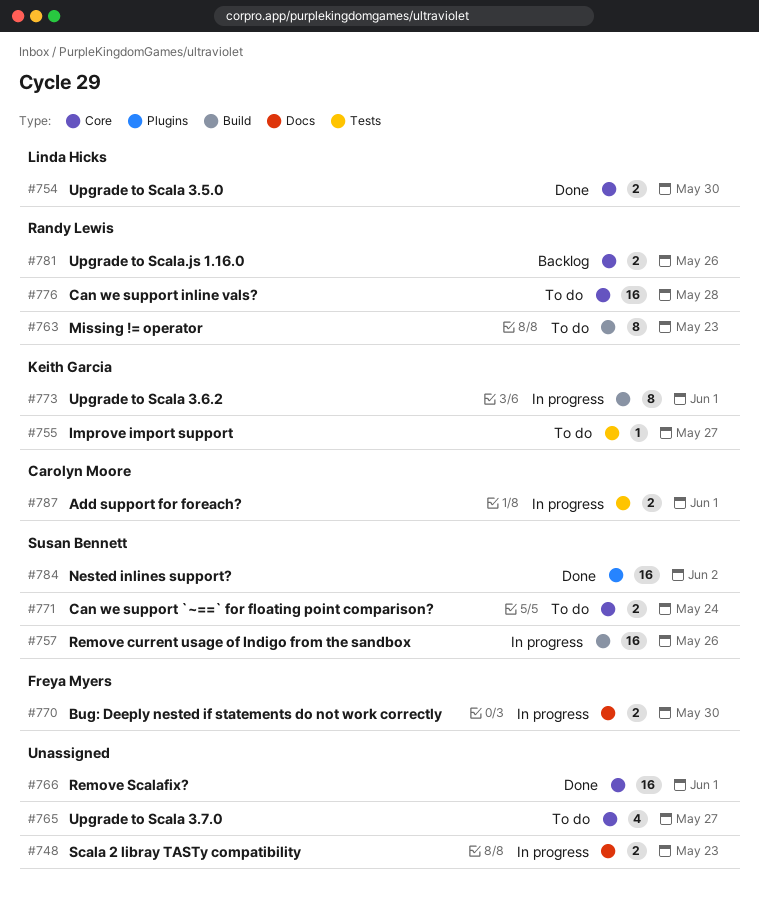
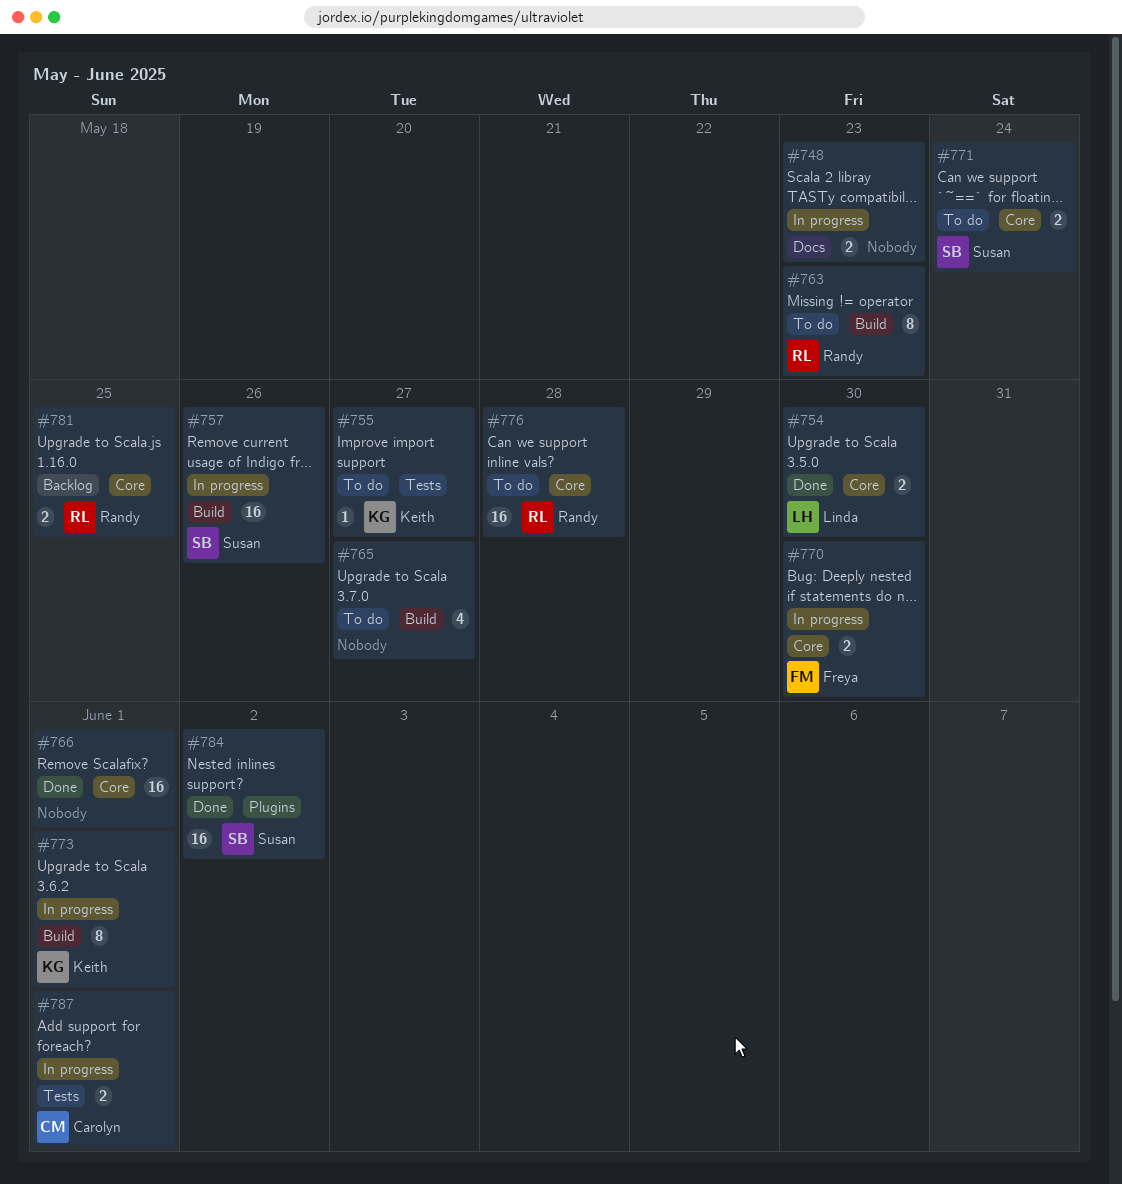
#765, label: Core -> Build
#770, label: Docs -> Core
#781, due: May 26 -> May 25

